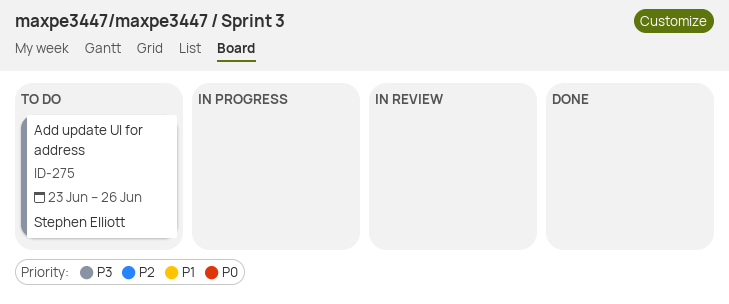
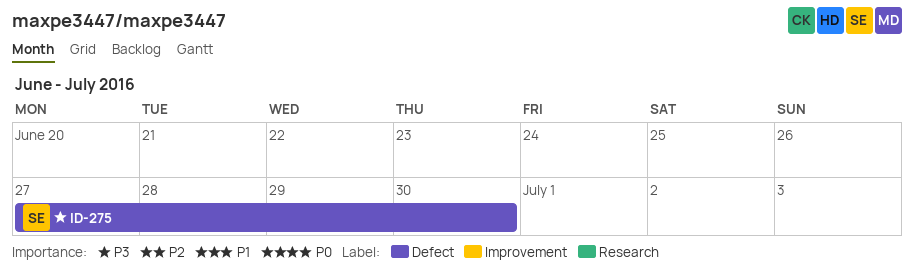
ID-275, start: Jun 23 -> Jun 27
ID-275, due: Jun 26 -> Jun 30

